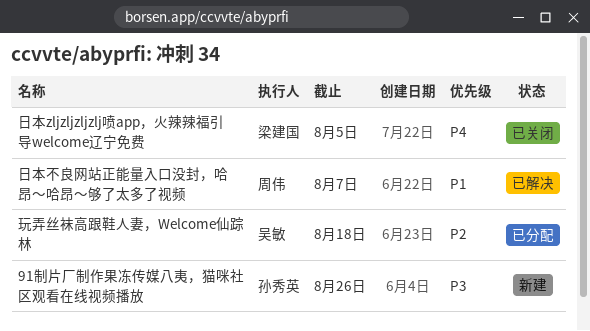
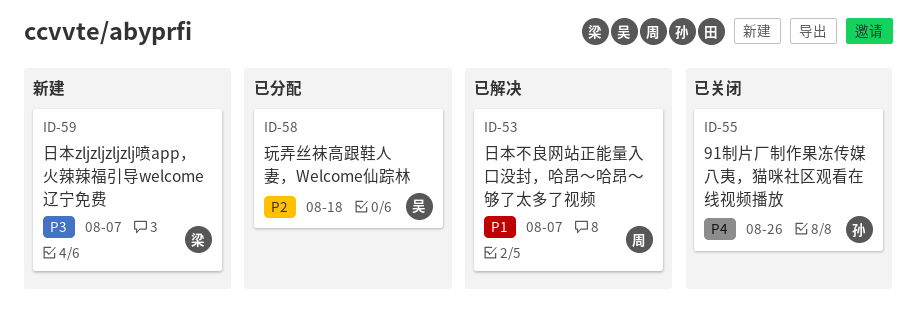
91制片厂制作果冻传媒八夷，猫咪社区观看在线视频播放, status: 新建 -> 已关闭
91制片厂制作果冻传媒八夷，猫咪社区观看在线视频播放, priority: P3 -> P4
日本zljzljzljzlj喷app，火辣辣福引导welcome辽宁免费, status: 已关闭 -> 新建
日本zljzljzljzlj喷app，火辣辣福引导welcome辽宁免费, priority: P4 -> P3
日本zljzljzljzlj喷app，火辣辣福引导welcome辽宁免费, due: Aug 5 -> Aug 7

